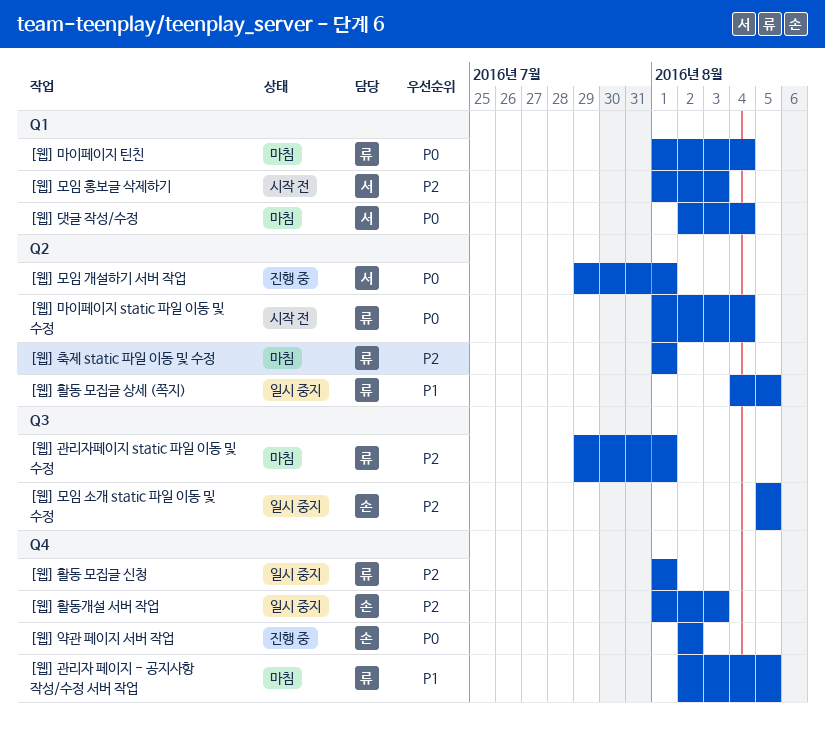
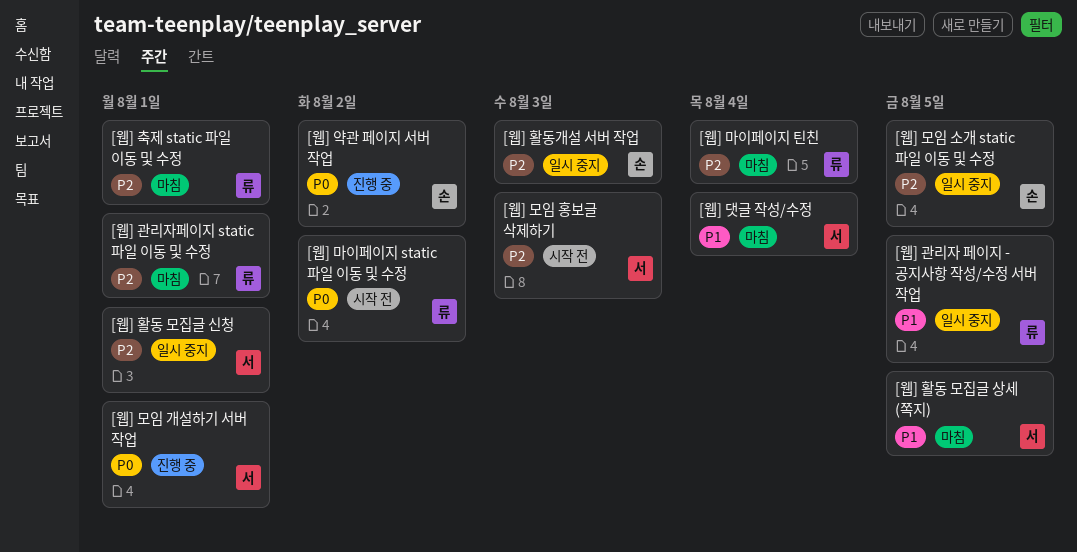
[웹] 관리자 페이지 - 공지사항 작성/수정 서버 작업, status: 마침 -> 일시 중지
[웹] 댓글 작성/수정, priority: P0 -> P1
[웹] 마이페이지 static 파일 이동 및 수정, due: Aug 4 -> Aug 2
[웹] 마이페이지 틴친, priority: P0 -> P2
[웹] 활동 모집글 상세 (쪽지), status: 일시 중지 -> 마침
[웹] 활동 모집글 상세 (쪽지), owner: 류 -> 서
[웹] 활동 모집글 신청, owner: 류 -> 서

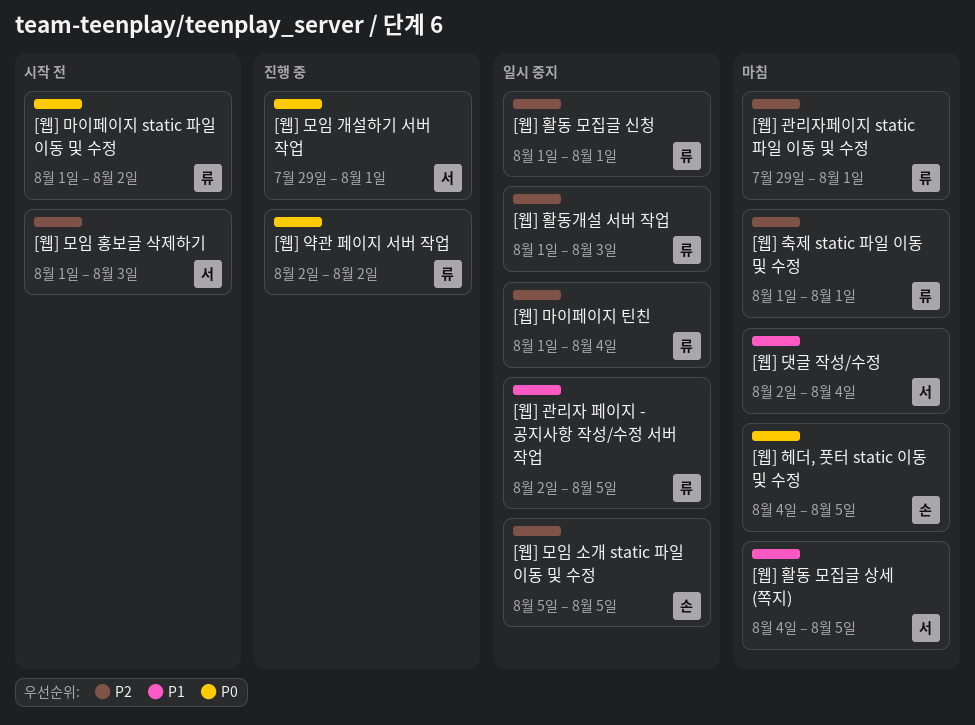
[웹] 마이페이지 틴친, status: 마침 -> 일시 중지
[웹] 약관 페이지 서버 작업, owner: 손 -> 류
[웹] 헤더, 풋터 static 이동 및 수정: none -> present
[웹] 활동 모집글 신청, owner: 서 -> 류
[웹] 활동개설 서버 작업, owner: 손 -> 류

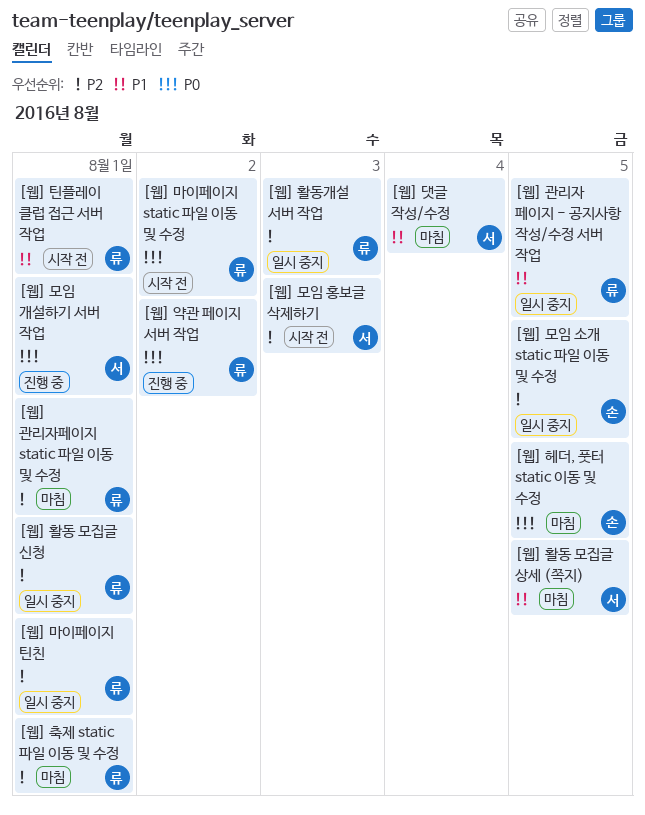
[웹] 마이페이지 틴친, due: Aug 4 -> Aug 1
[웹] 틴플레이 클럽 접근 서버 작업: none -> present

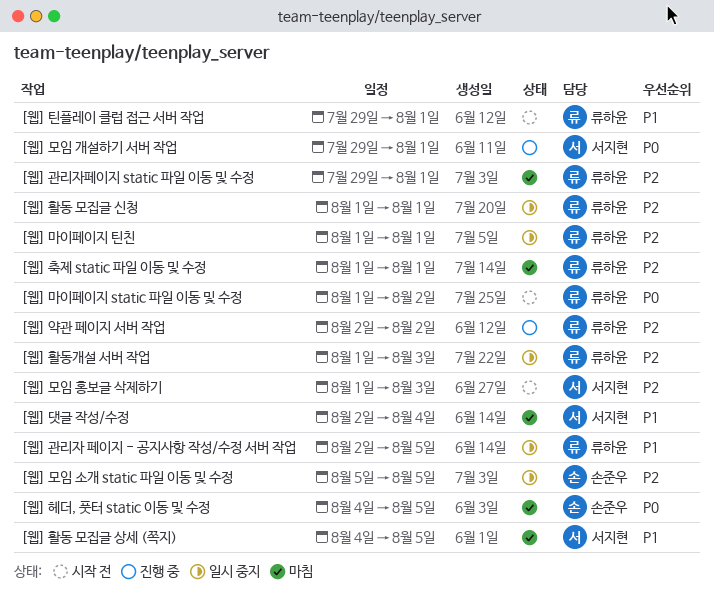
[웹] 약관 페이지 서버 작업, priority: P0 -> P2

